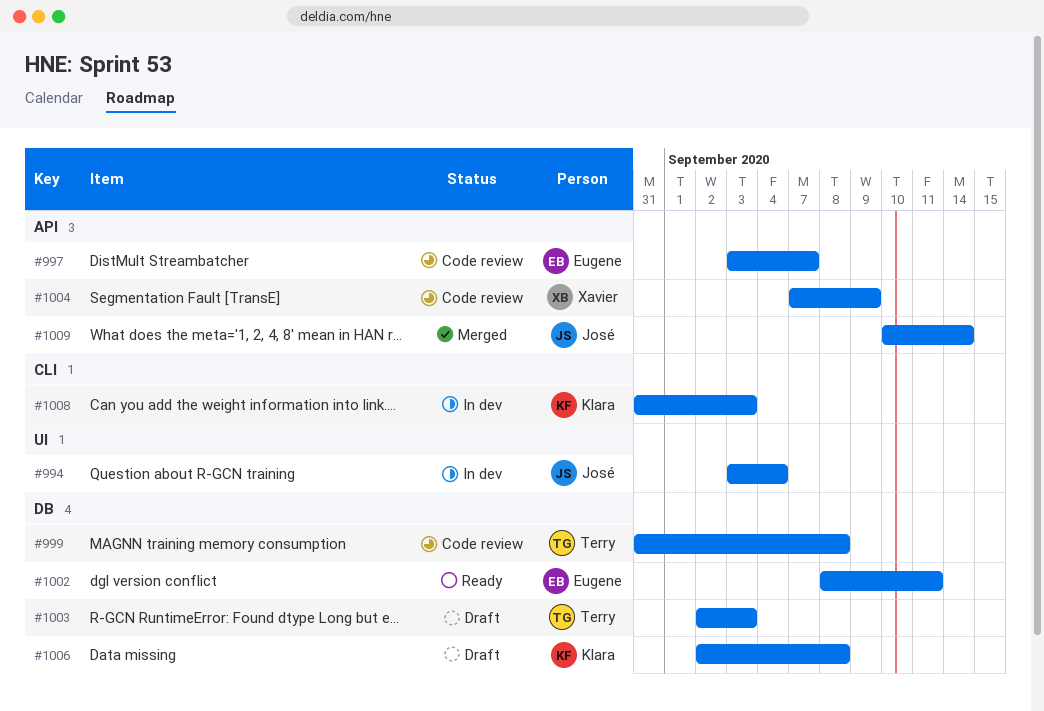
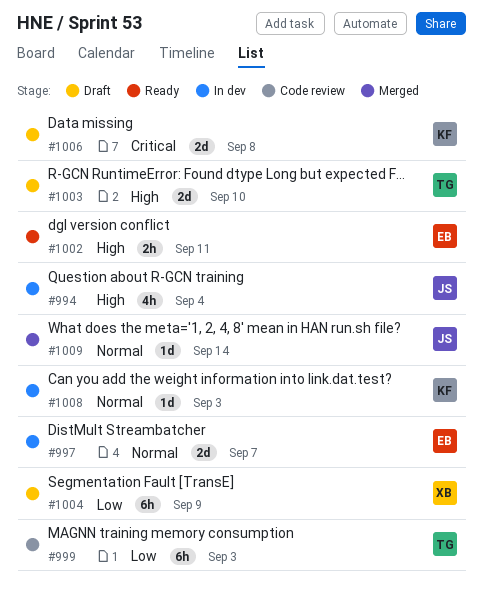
#997, status: Code review -> In dev
#999, due: Sep 8 -> Sep 3
#1003, due: Sep 3 -> Sep 10
#1004, status: Code review -> Draft

